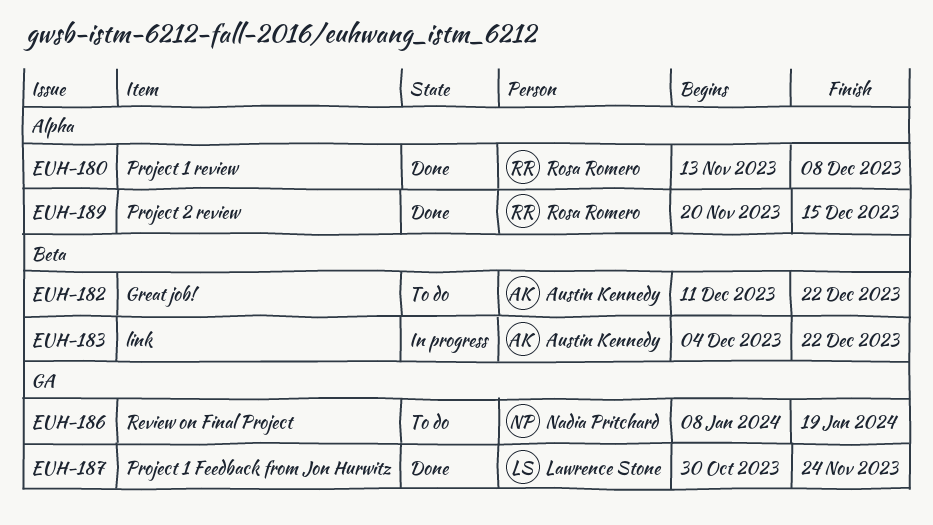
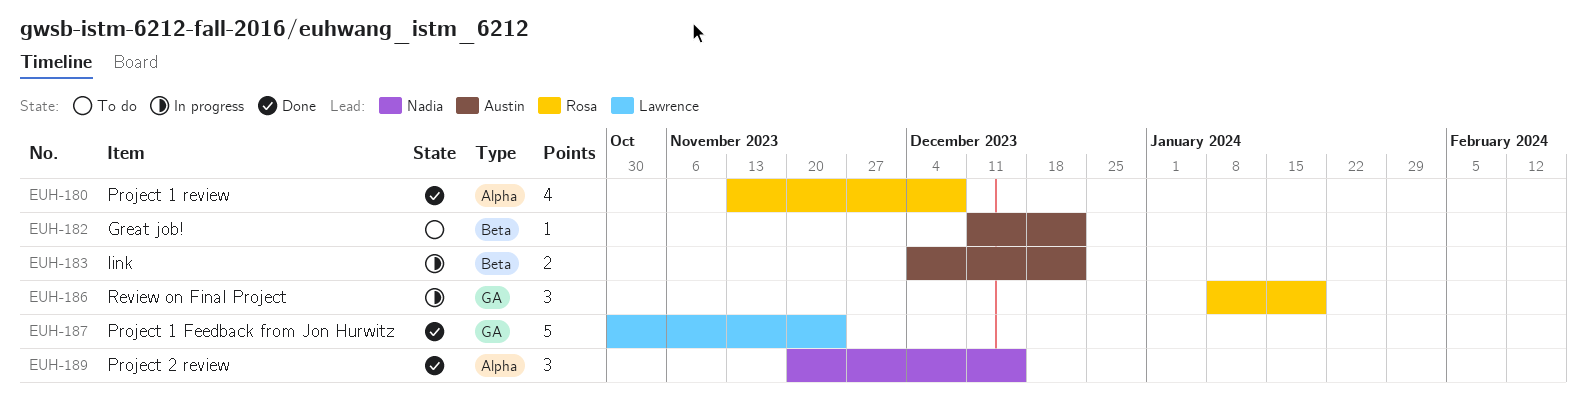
EUH-186, status: To do -> In progress
EUH-186, owner: Nadia Pritchard -> Rosa Romero
EUH-189, owner: Rosa Romero -> Nadia Pritchard

